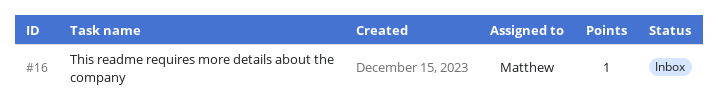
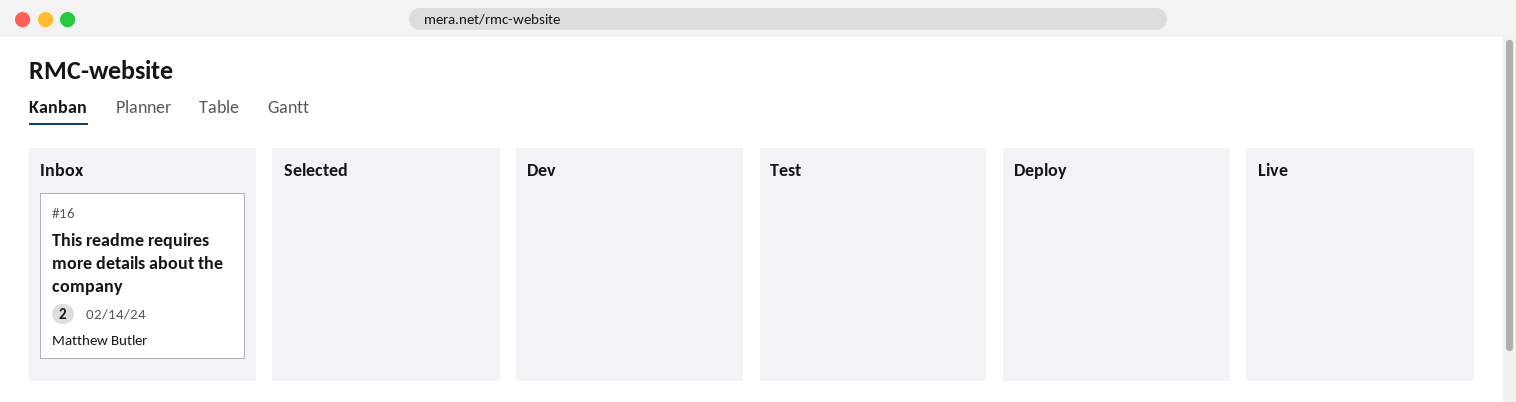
#16, estimate: 1 -> 2

